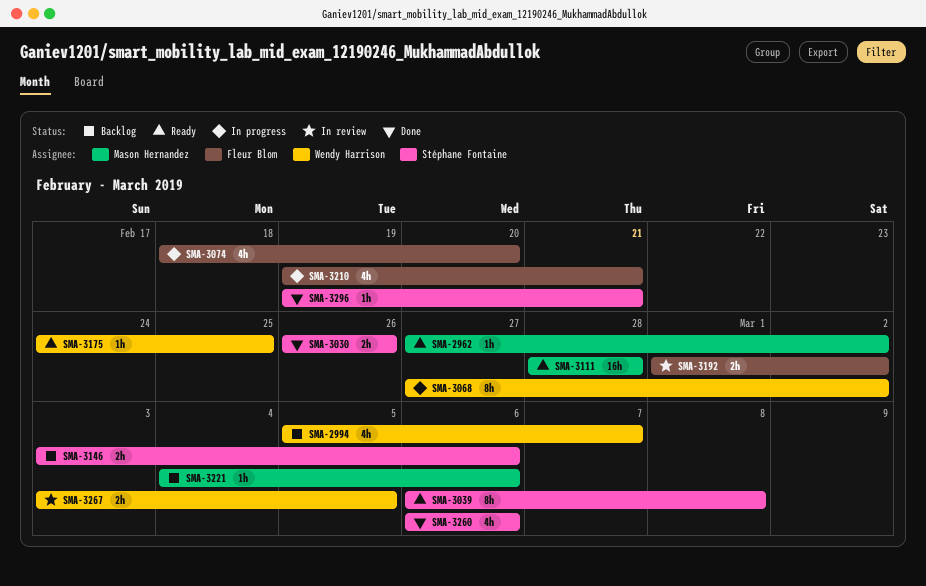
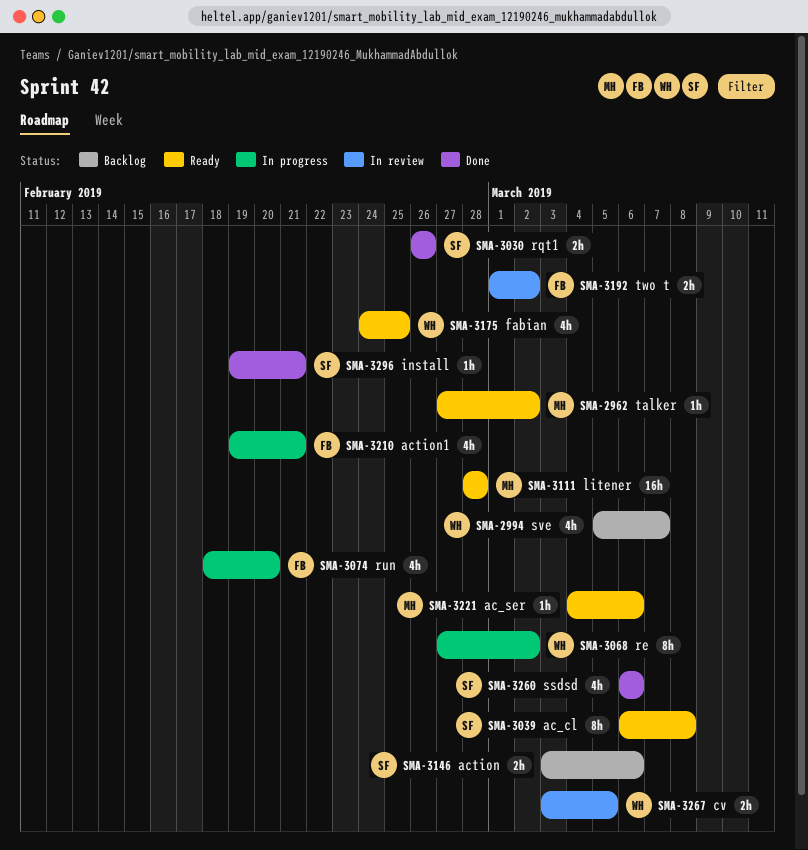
SMA-3175, estimate: 1h -> 4h
SMA-3221, status: Backlog -> Ready

